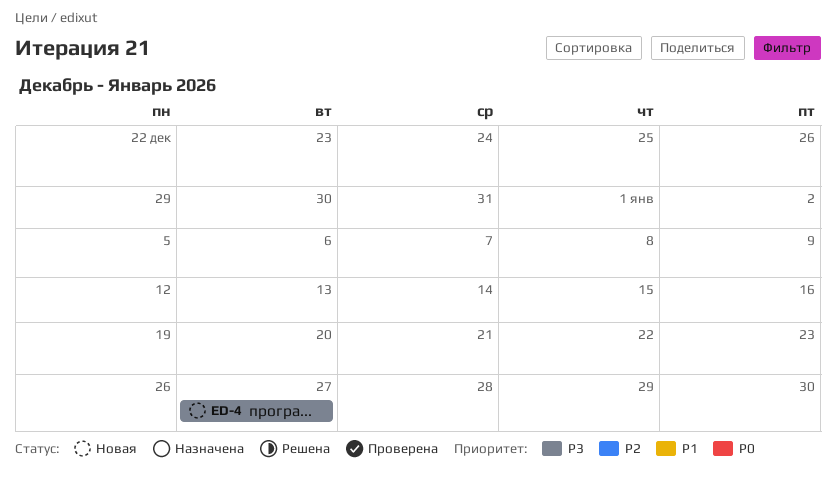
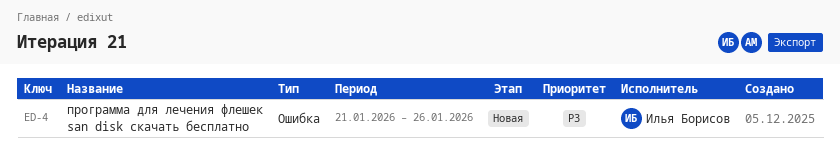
ED-4, start: Jan 27 -> Jan 21
ED-4, due: Jan 27 -> Jan 26

